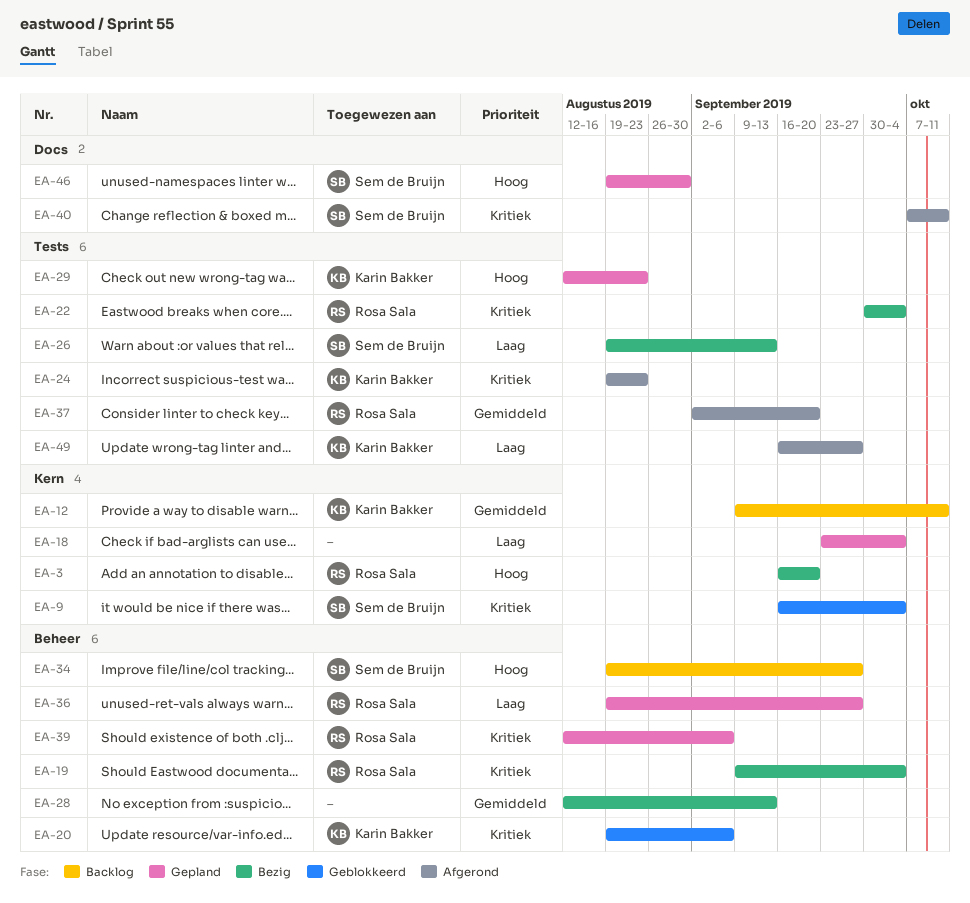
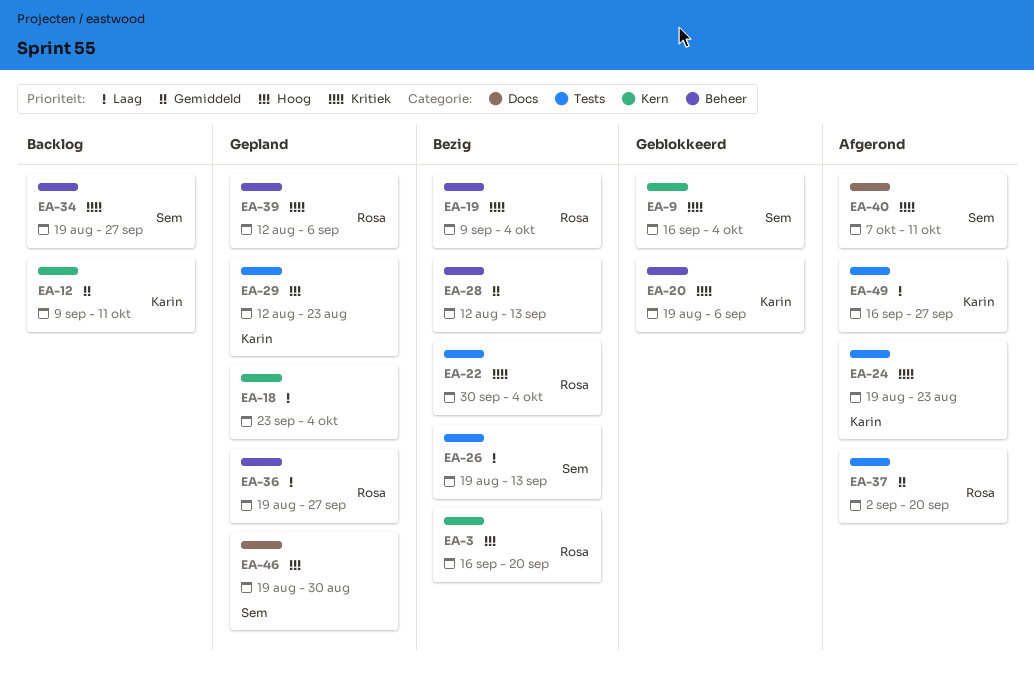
EA-34, priority: Hoog -> Kritiek

